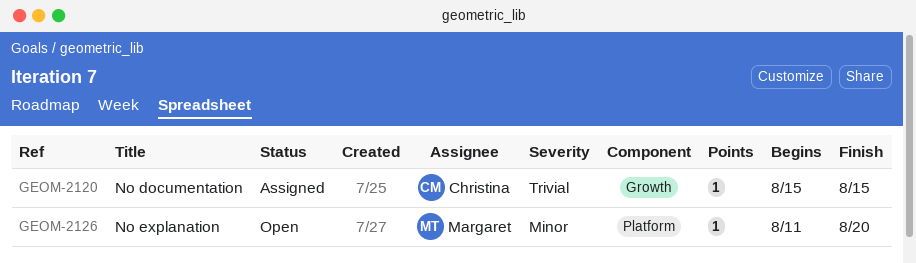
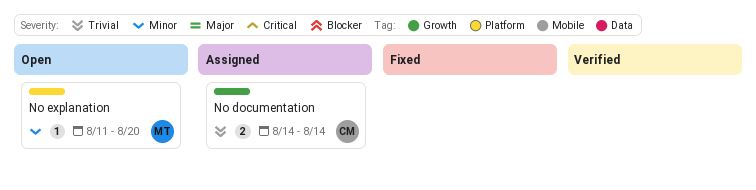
No documentation, estimate: 1 -> 2
No documentation, start: Aug 15 -> Aug 14
No documentation, due: Aug 15 -> Aug 14

